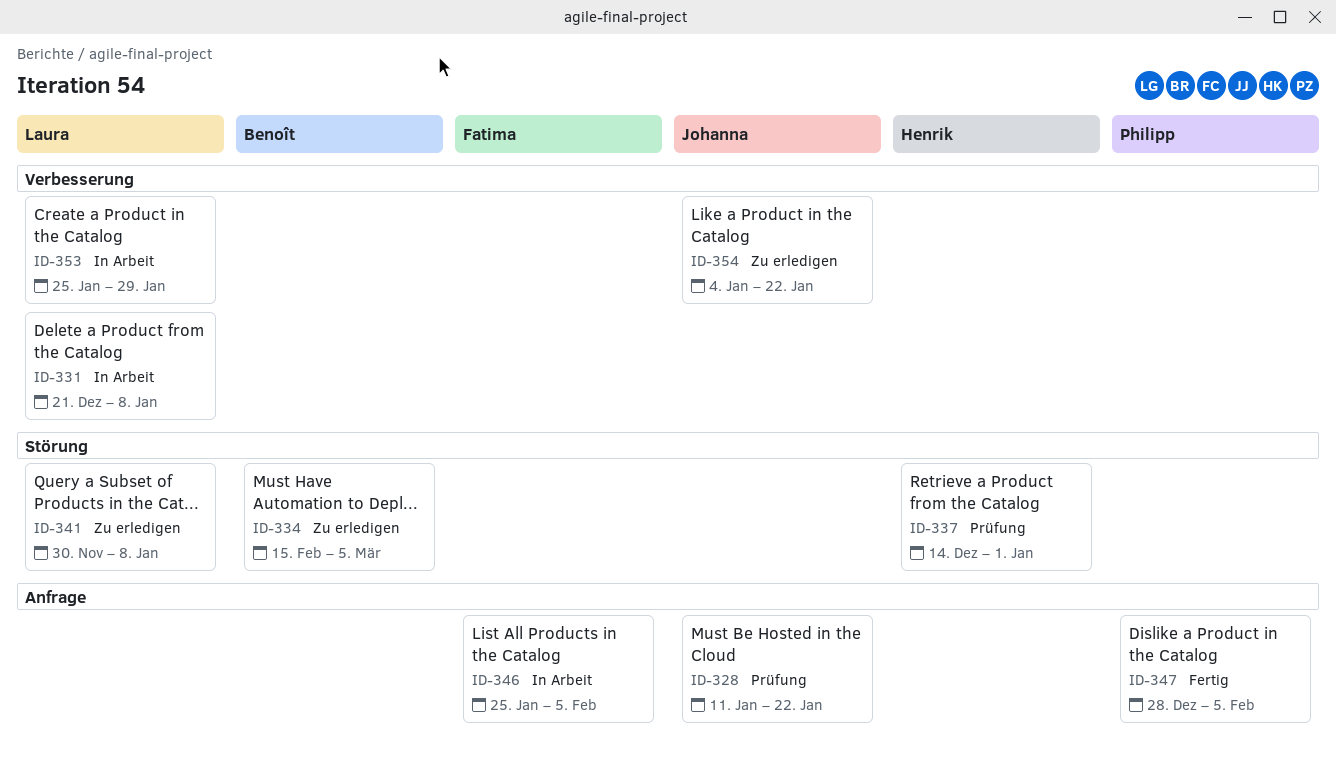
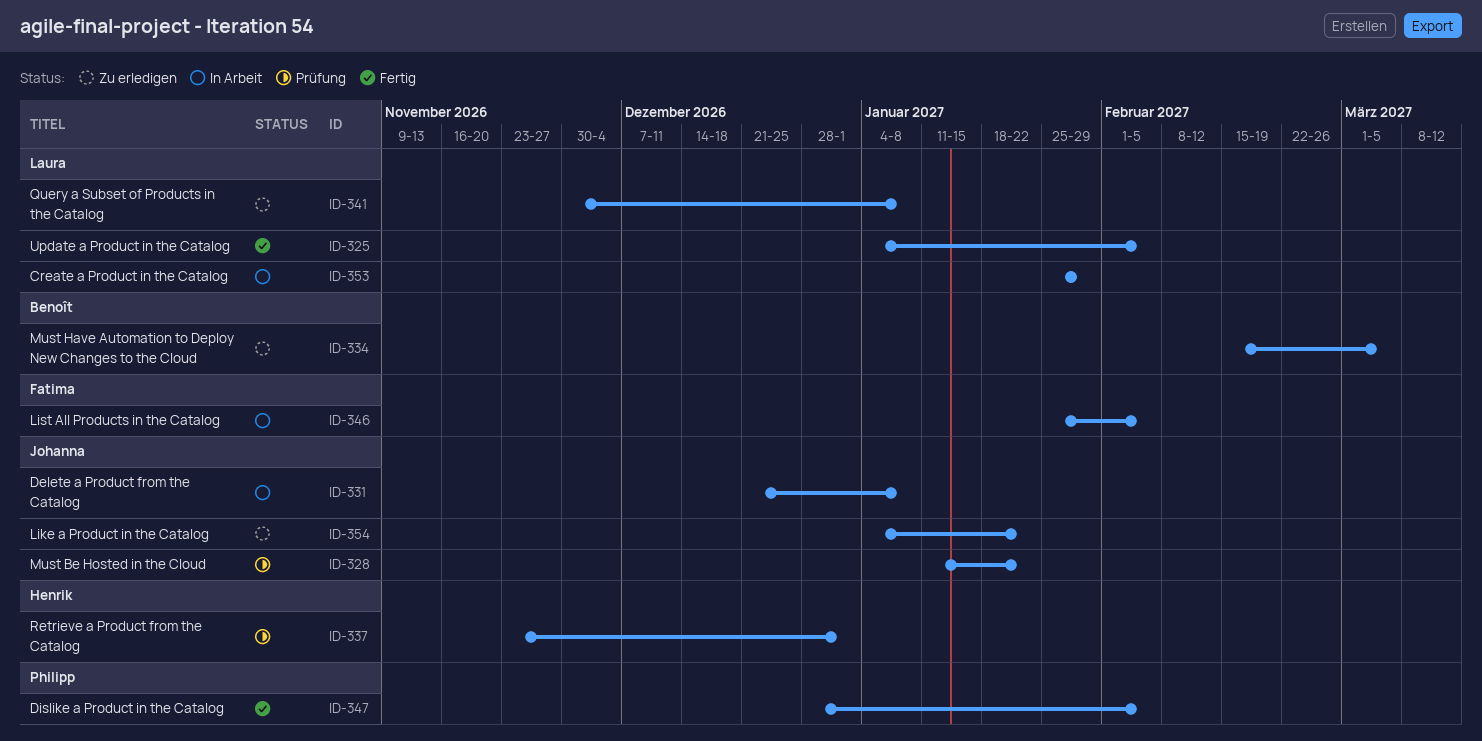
ID-325: none -> present
ID-331, owner: Laura -> Johanna
ID-337, start: Dec 14 -> Nov 23

